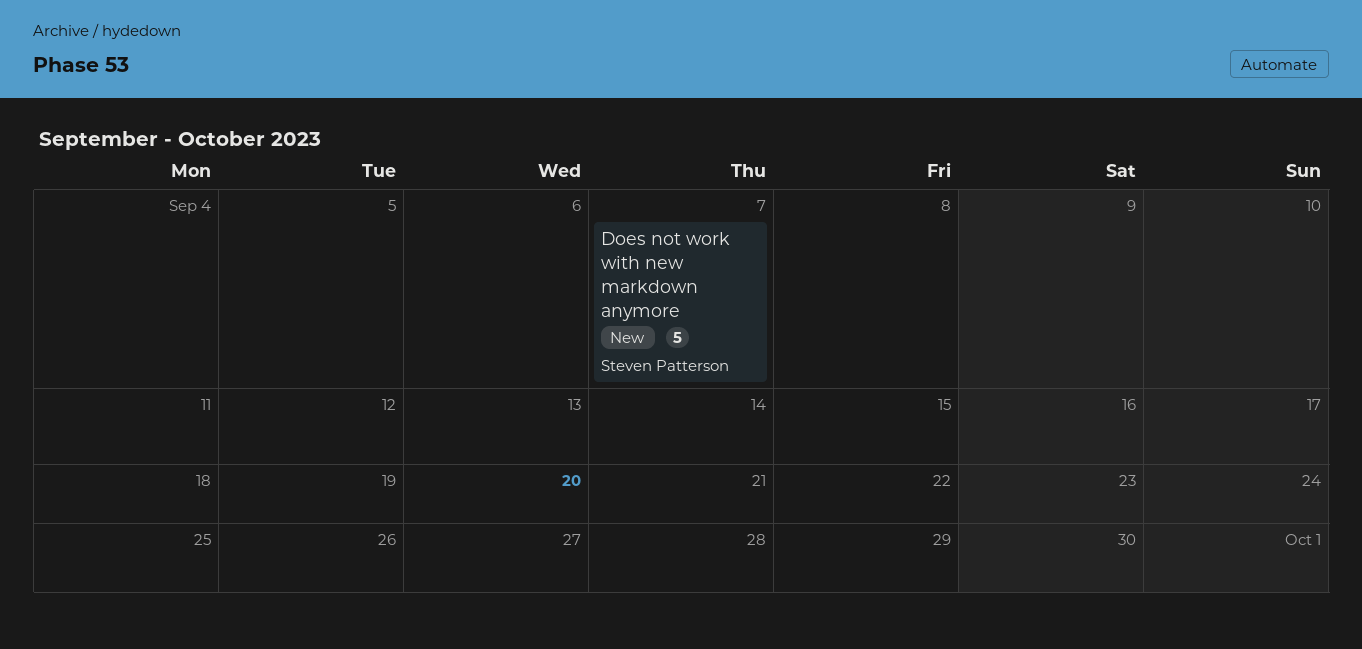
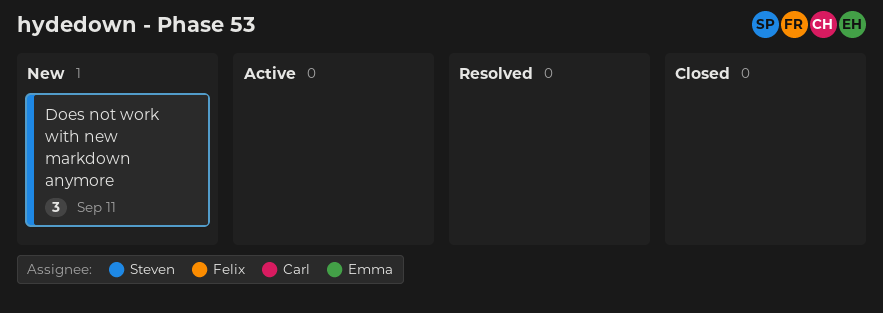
Does not work with new markdown anymore, estimate: 5 -> 3
Does not work with new markdown anymore, due: Sep 7 -> Sep 11

